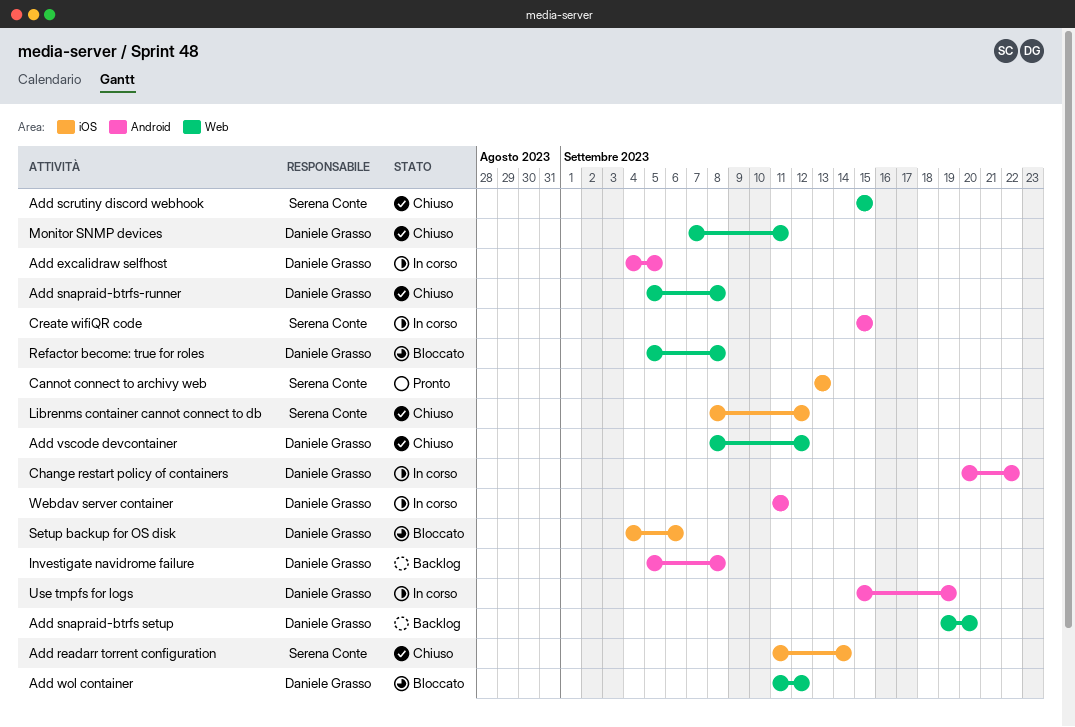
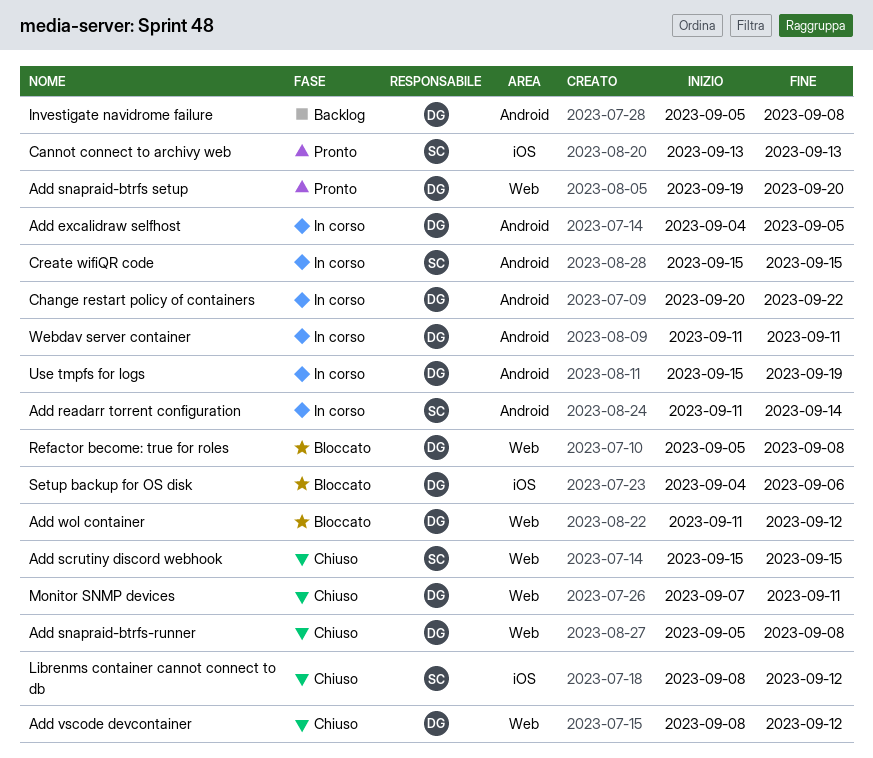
Add readarr torrent configuration, status: Chiuso -> In corso
Add readarr torrent configuration, label: iOS -> Android
Add snapraid-btrfs setup, status: Backlog -> Pronto

